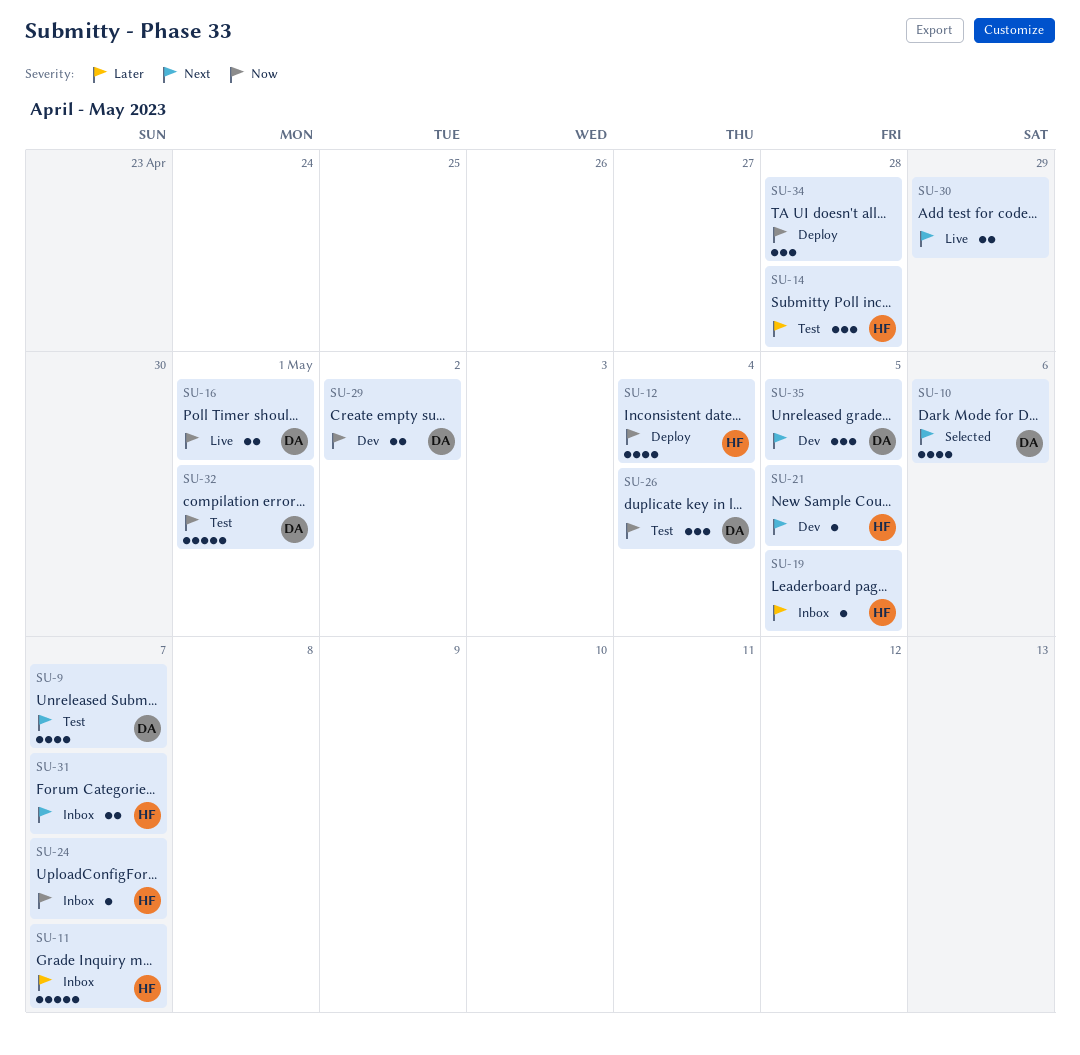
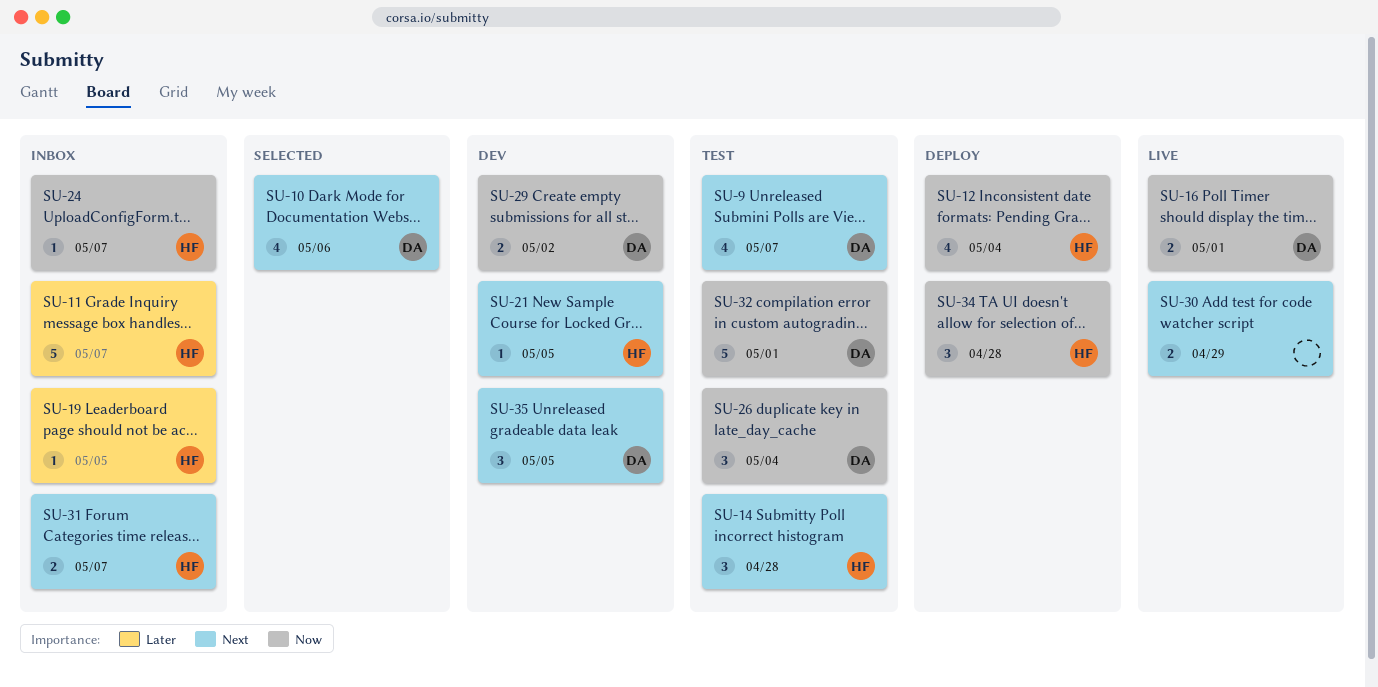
SU-14, priority: Later -> Next
SU-34, owner: none -> HF

